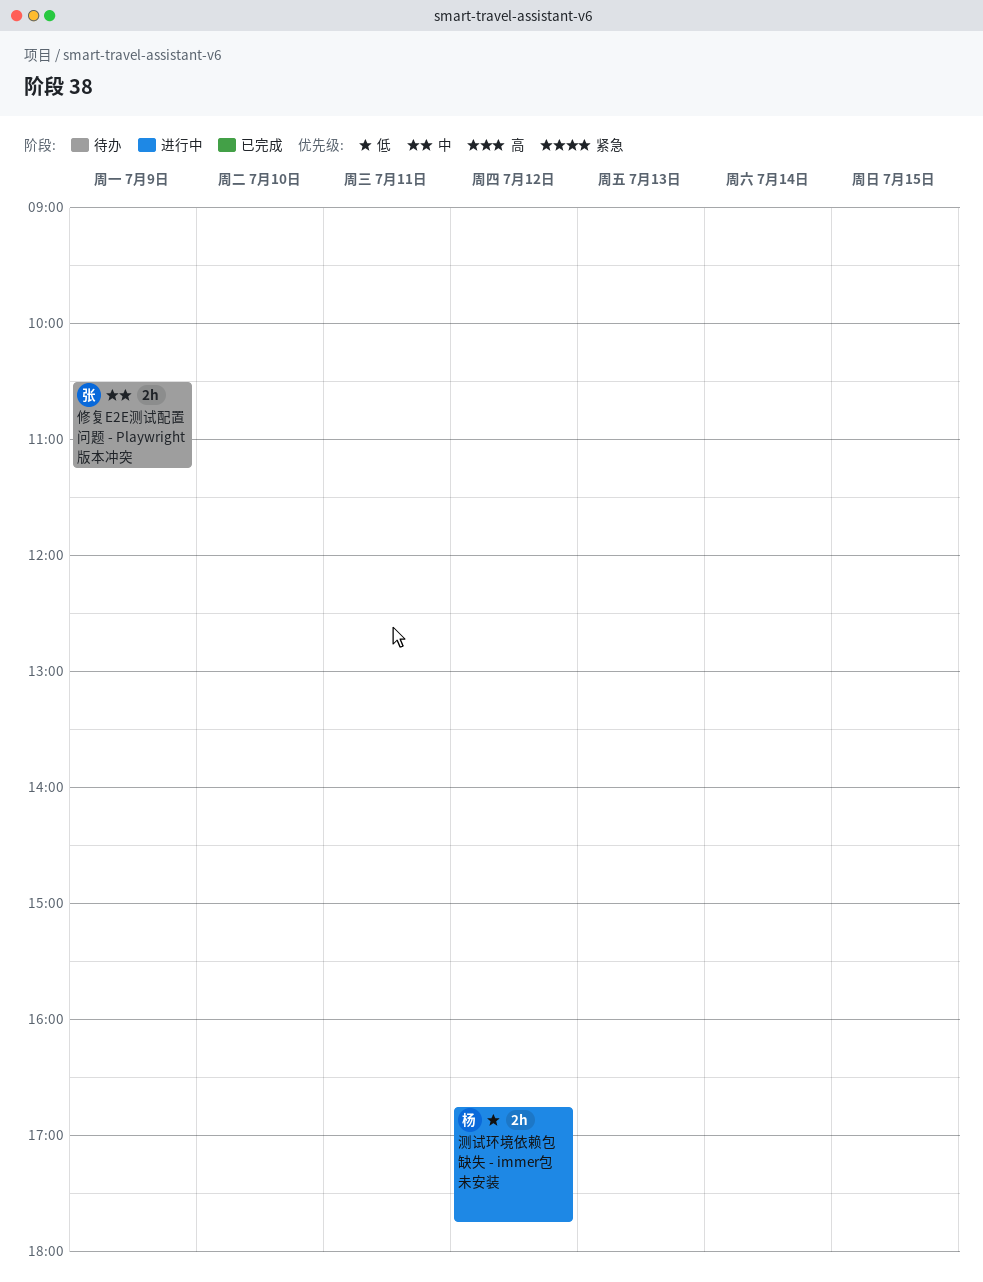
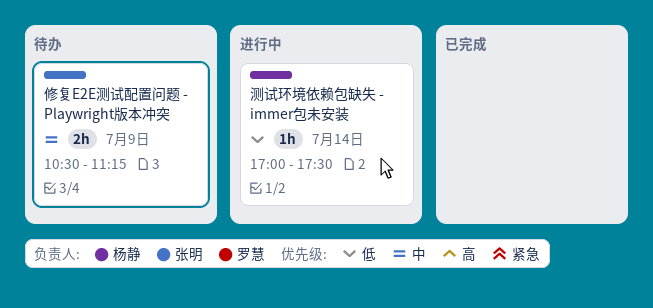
测试环境依赖包缺失 - immer包未安装, estimate: 2h -> 1h
测试环境依赖包缺失 - immer包未安装, day: Jul 12 -> Jul 14
测试环境依赖包缺失 - immer包未安装, begins: 16:45 -> 17:00
测试环境依赖包缺失 - immer包未安装, ends: 17:45 -> 17:30

